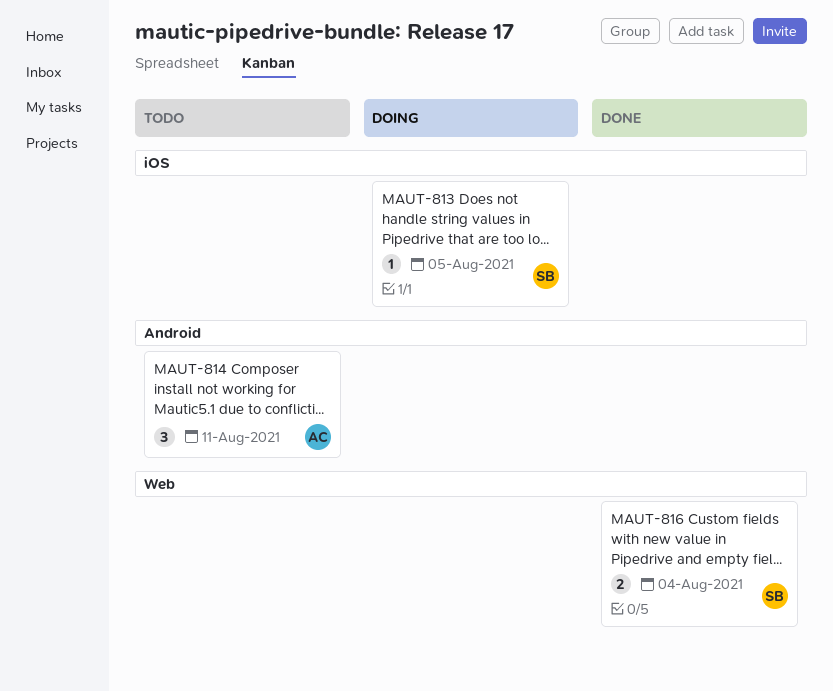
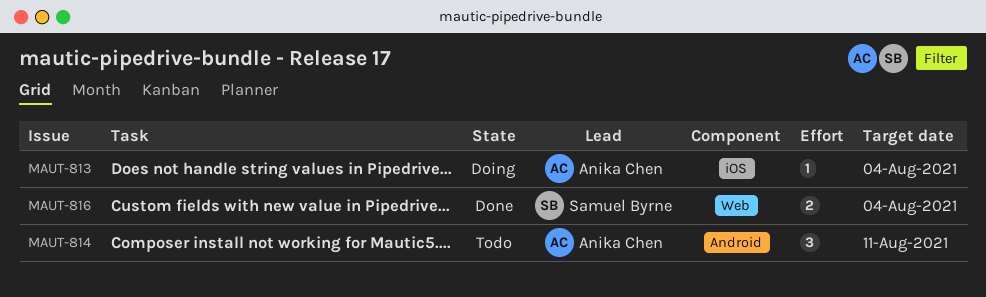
MAUT-813, owner: Samuel Byrne -> Anika Chen
MAUT-813, due: Aug 5 -> Aug 4

